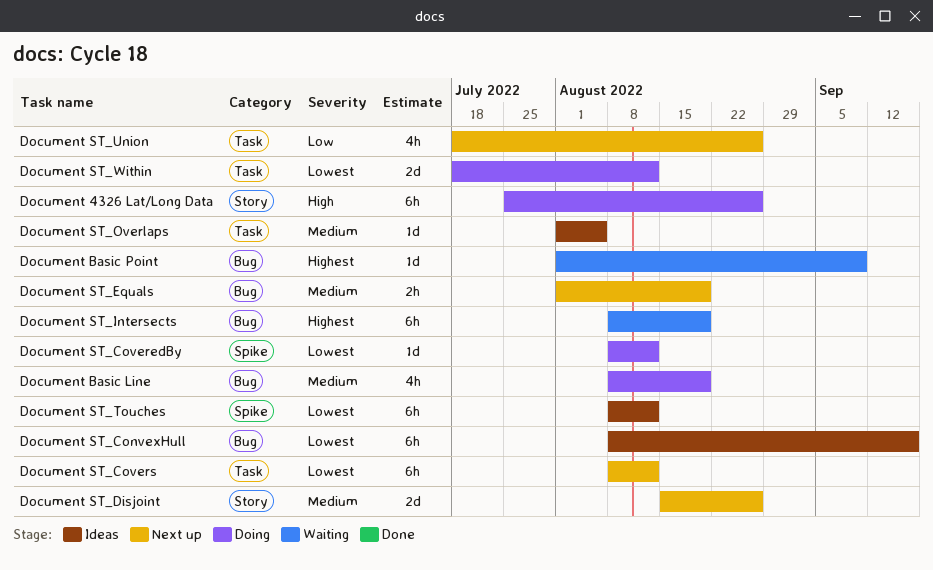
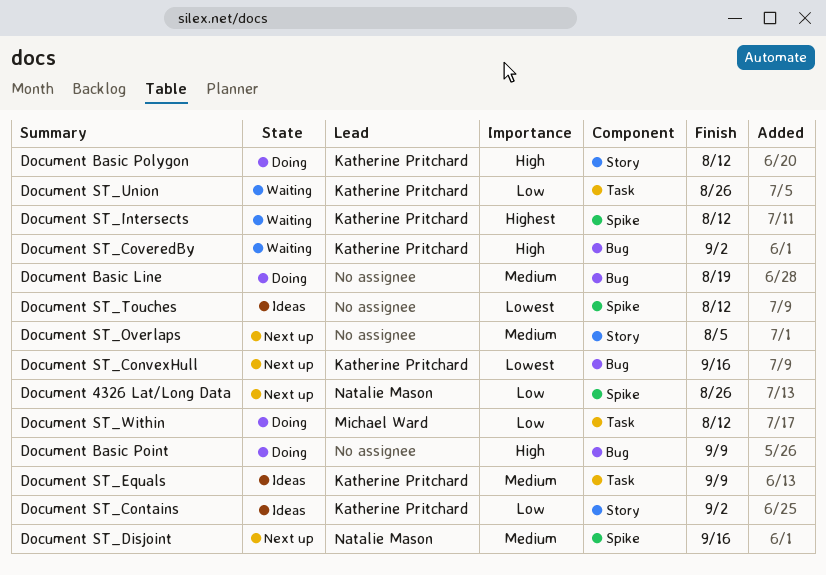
Document 4326 Lat/Long Data, status: Doing -> Next up
Document 4326 Lat/Long Data, priority: High -> Low
Document 4326 Lat/Long Data, label: Story -> Spike
Document Basic Point, status: Waiting -> Doing
Document Basic Point, priority: Highest -> High
Document Basic Polygon: none -> present
Document ST_Contains: none -> present
Document ST_ConvexHull, status: Ideas -> Next up
Document ST_CoveredBy, status: Doing -> Waiting
Document ST_CoveredBy, priority: Lowest -> High
Document ST_CoveredBy, label: Spike -> Bug
Document ST_CoveredBy, due: Aug 12 -> Sep 2
Document ST_Covers: present -> none
Document ST_Disjoint, label: Story -> Spike
Document ST_Disjoint, due: Aug 26 -> Sep 16
Document ST_Equals, status: Next up -> Ideas
Document ST_Equals, label: Bug -> Task
Document ST_Equals, due: Aug 19 -> Sep 9
Document ST_Intersects, label: Bug -> Spike
Document ST_Intersects, due: Aug 19 -> Aug 12
Document ST_Overlaps, status: Ideas -> Next up
Document ST_Overlaps, label: Task -> Story
Document ST_Union, status: Next up -> Waiting
Document ST_Within, priority: Lowest -> Low

